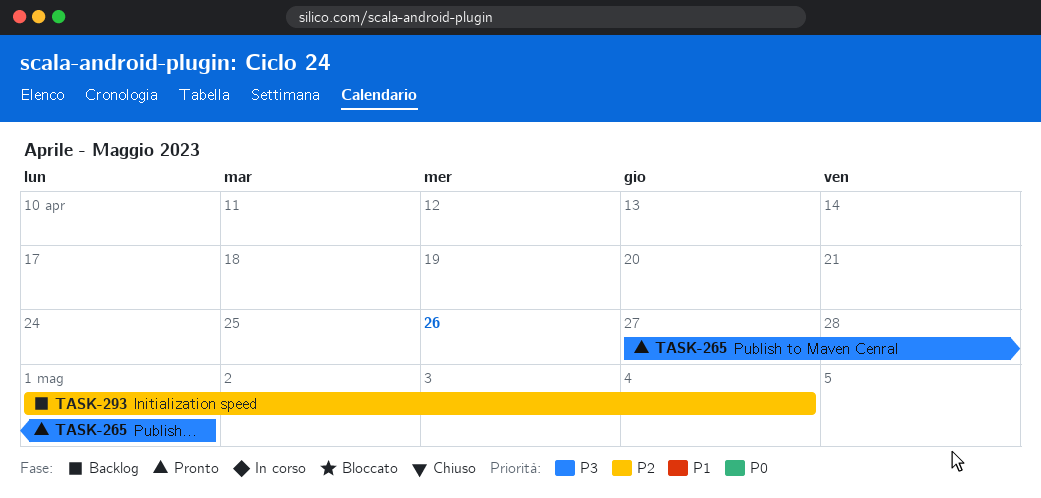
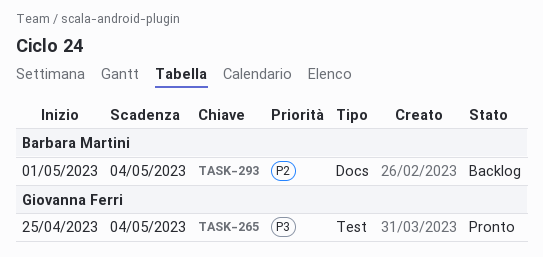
TASK-265, start: Apr 27 -> Apr 25
TASK-265, due: May 1 -> May 4

